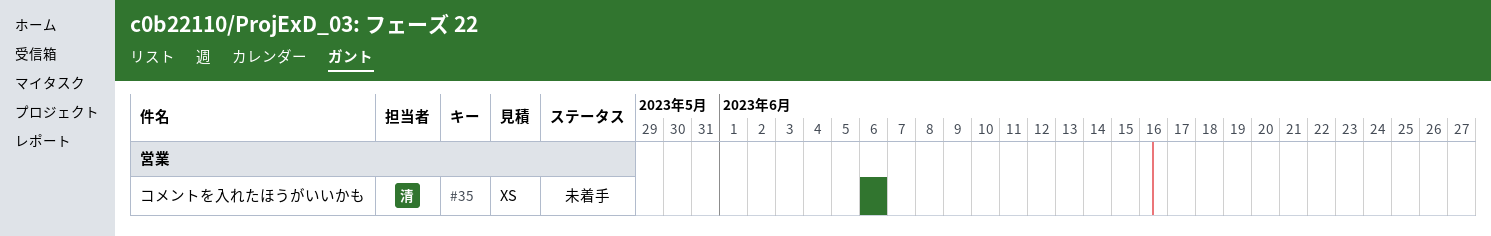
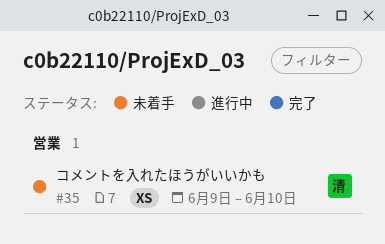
#35, start: Jun 6 -> Jun 9
#35, due: Jun 6 -> Jun 10

